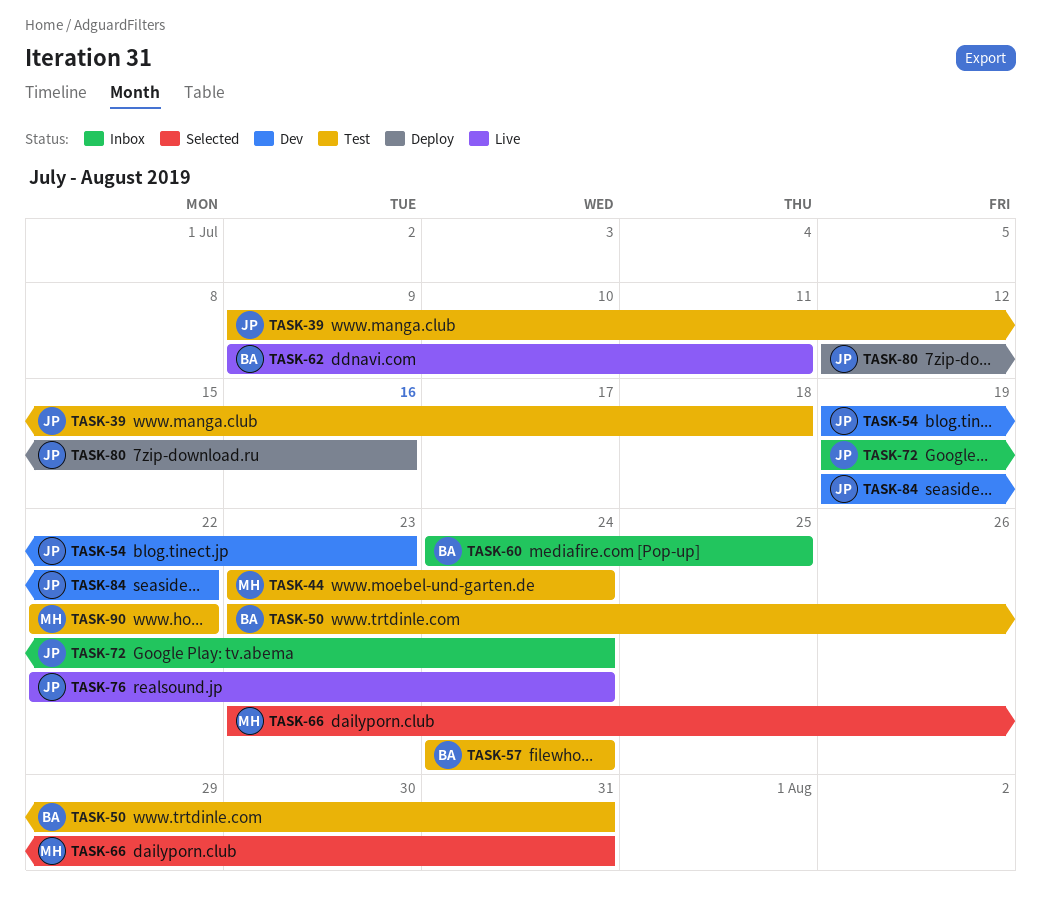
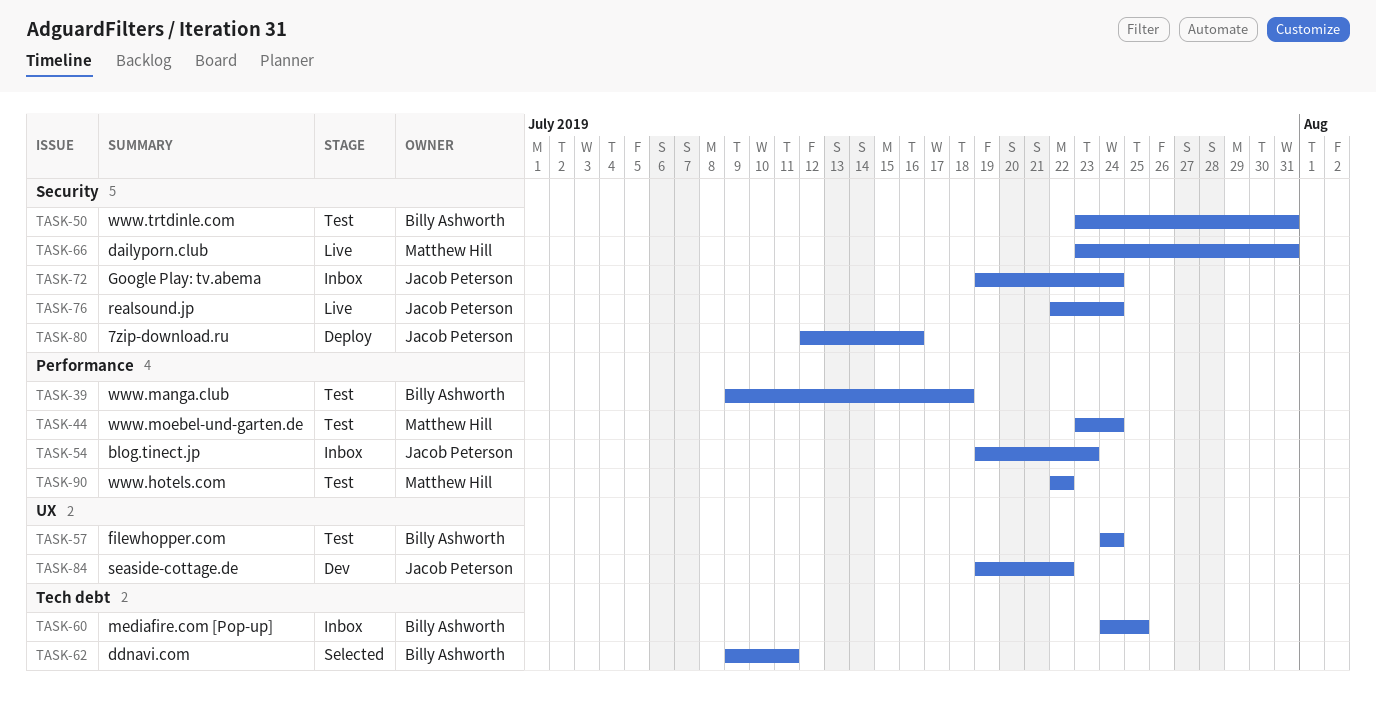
TASK-39, owner: Jacob Peterson -> Billy Ashworth
TASK-54, status: Dev -> Inbox
TASK-62, status: Live -> Selected
TASK-66, status: Selected -> Live

